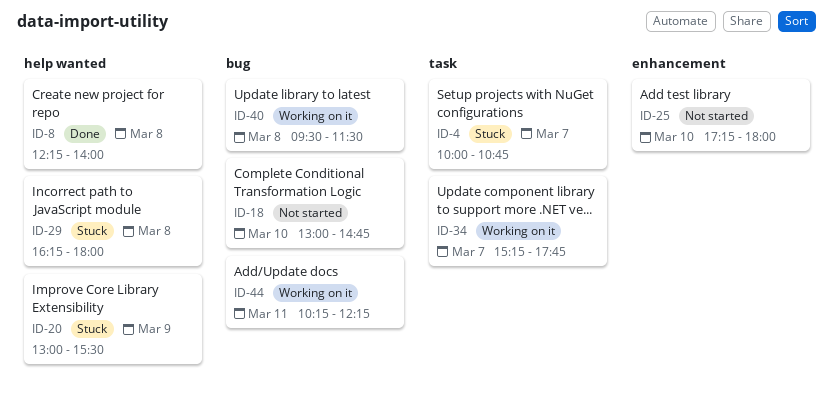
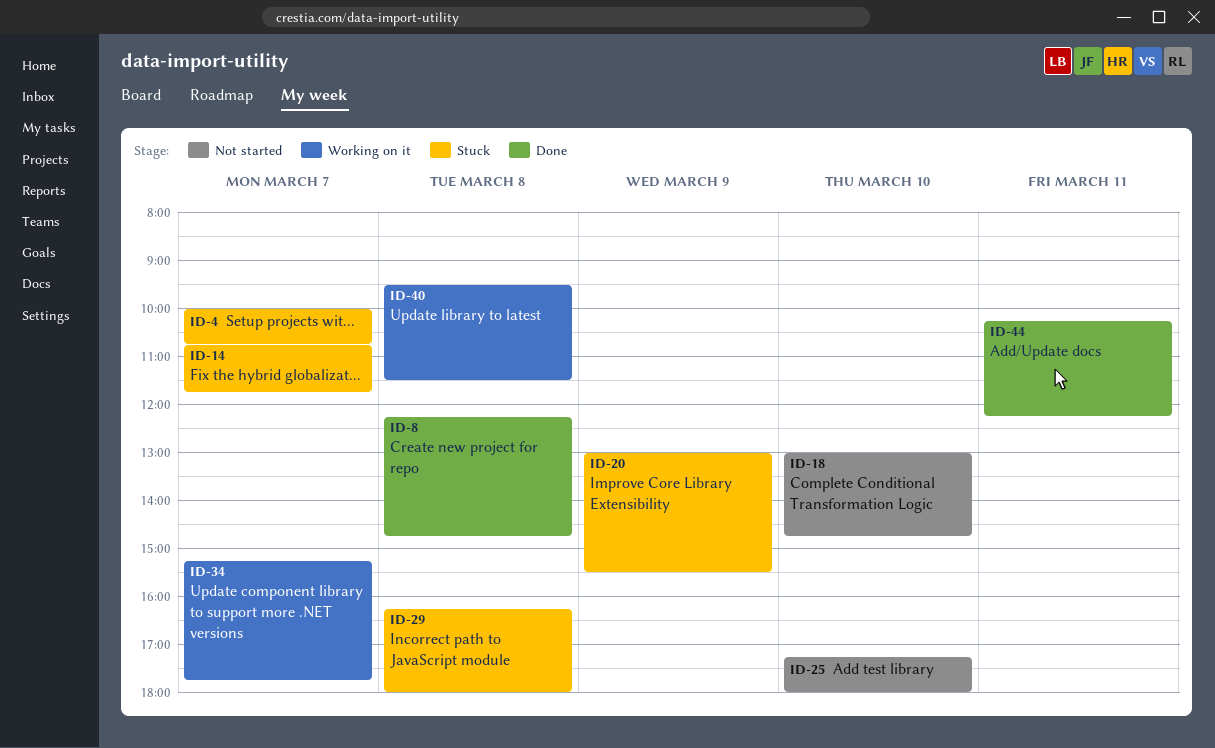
ID-8, ends: 14:00 -> 14:45
ID-14: none -> present
ID-44, status: Working on it -> Done

